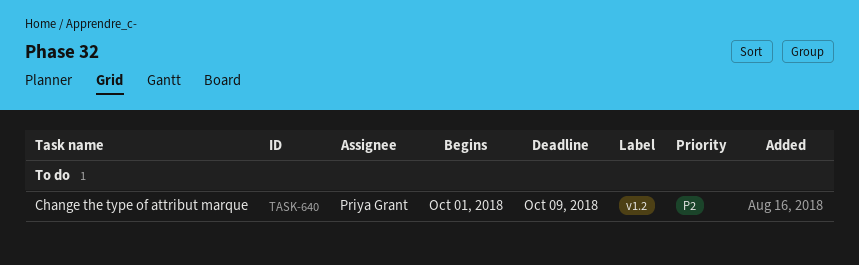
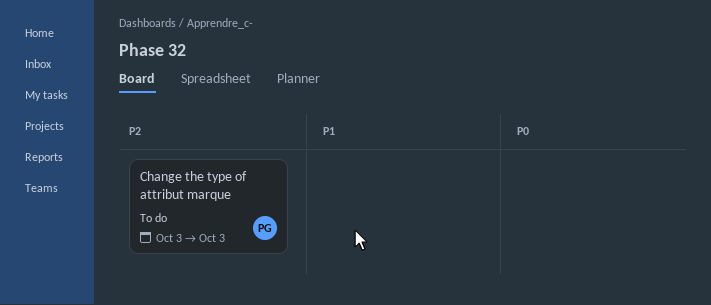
Change the type of attribut marque, start: Oct 1 -> Oct 3
Change the type of attribut marque, due: Oct 9 -> Oct 3

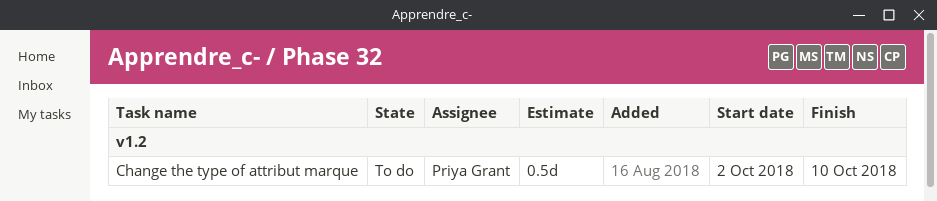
Change the type of attribut marque, start: Oct 3 -> Oct 2
Change the type of attribut marque, due: Oct 3 -> Oct 10

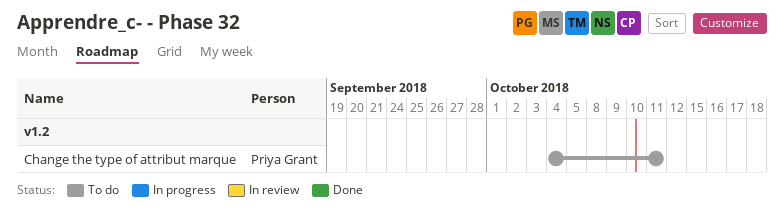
Change the type of attribut marque, start: Oct 2 -> Oct 4
Change the type of attribut marque, due: Oct 10 -> Oct 11

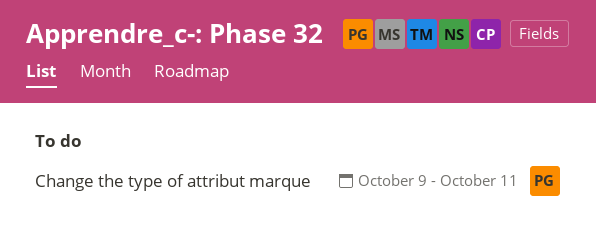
Change the type of attribut marque, start: Oct 4 -> Oct 9

